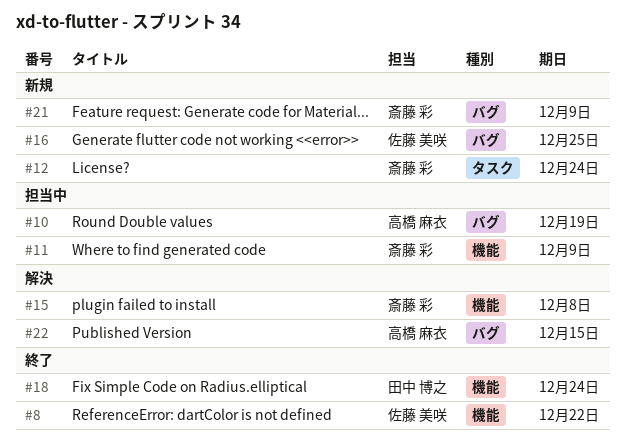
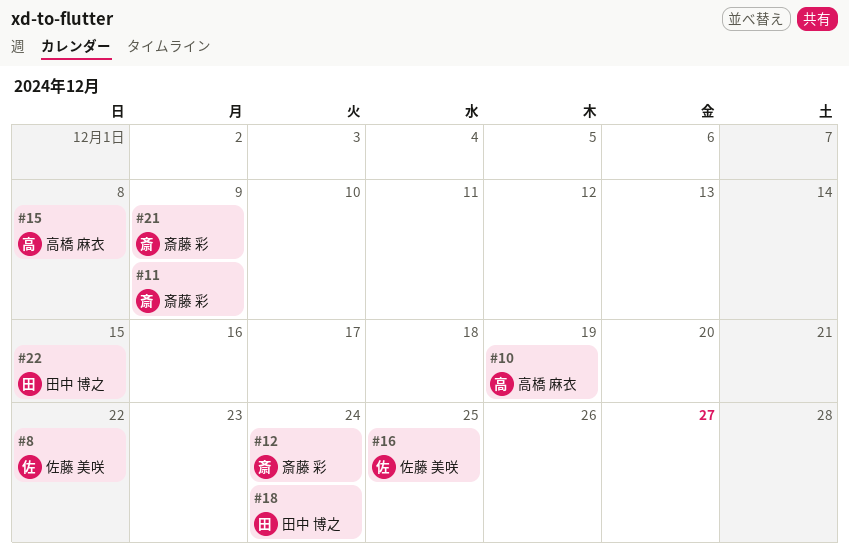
#15, owner: 斎藤 彩 -> 高橋 麻衣
#22, owner: 高橋 麻衣 -> 田中 博之

